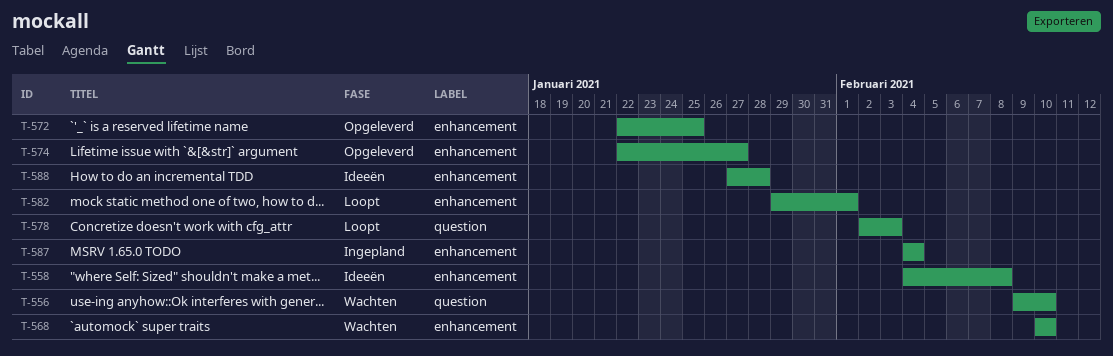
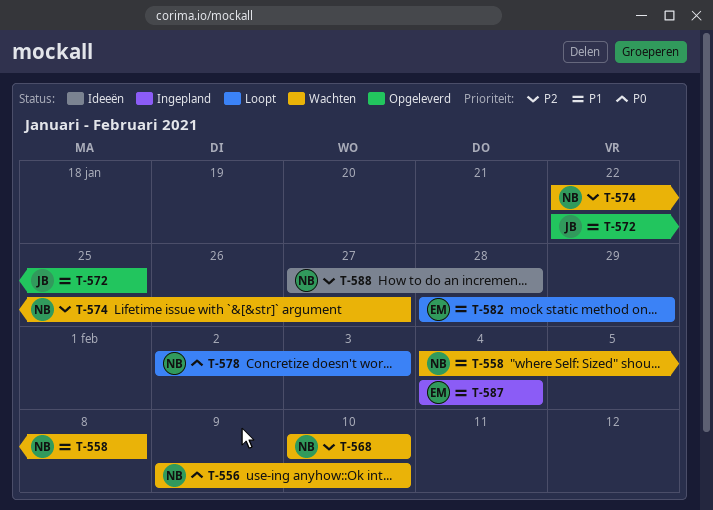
T-558, status: Ideeën -> Wachten
T-574, status: Opgeleverd -> Wachten
T-582, start: Jan 29 -> Jan 28
T-582, due: Feb 1 -> Jan 29

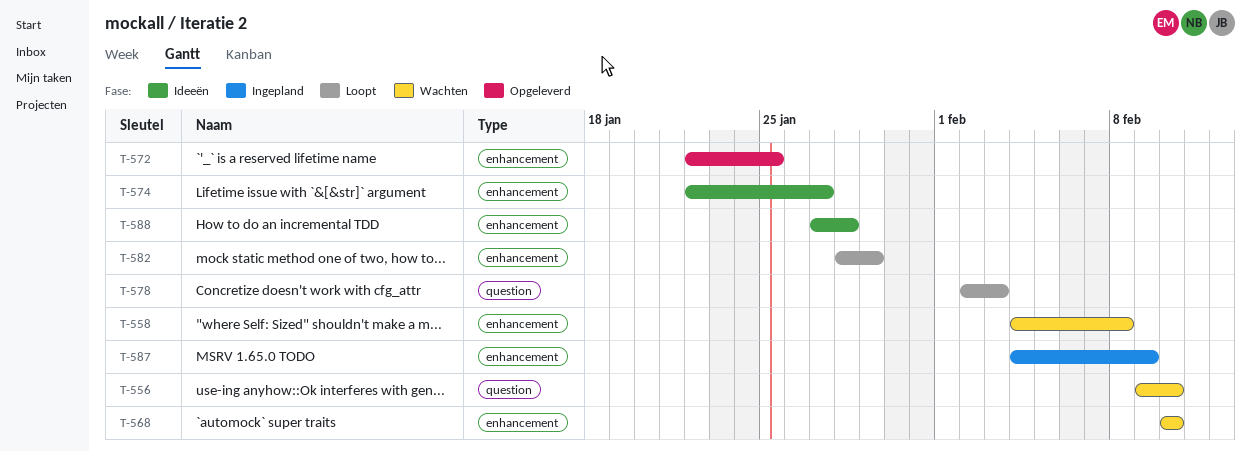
T-574, status: Wachten -> Ideeën
T-587, due: Feb 4 -> Feb 9

